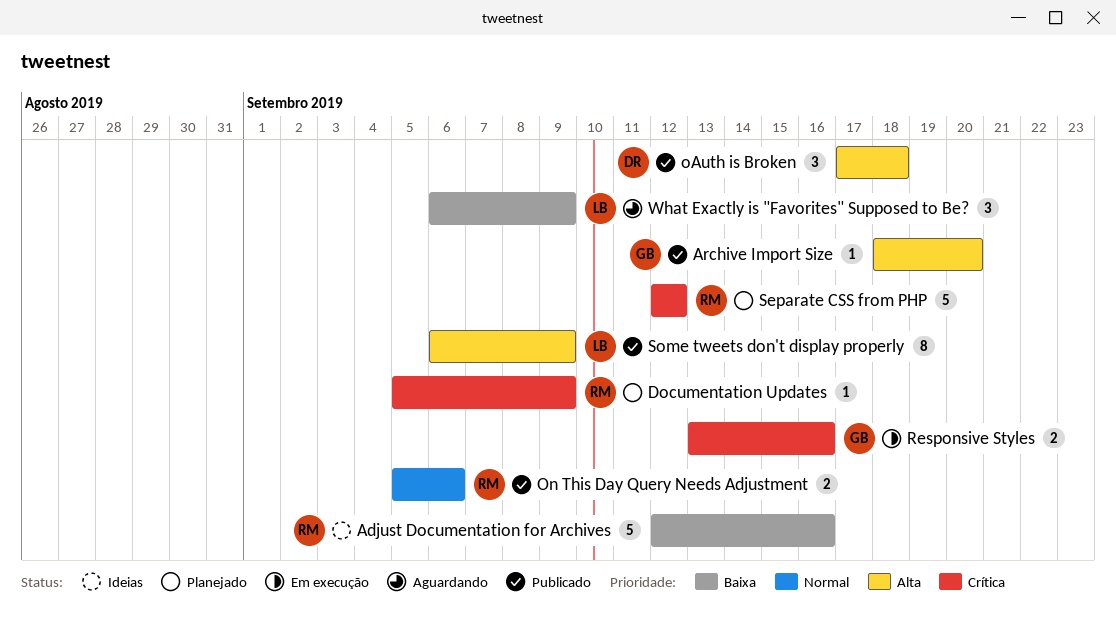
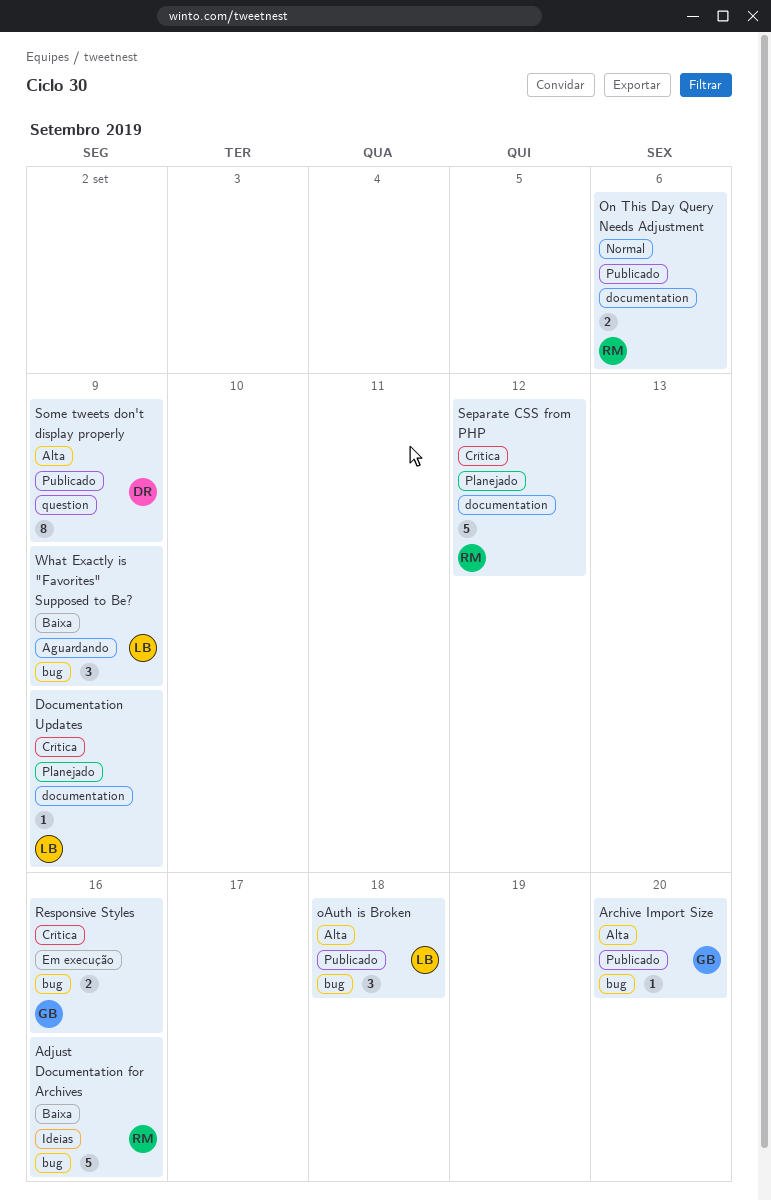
Documentation Updates, owner: RM -> LB
oAuth is Broken, owner: DR -> LB
Some tweets don't display properly, owner: LB -> DR

